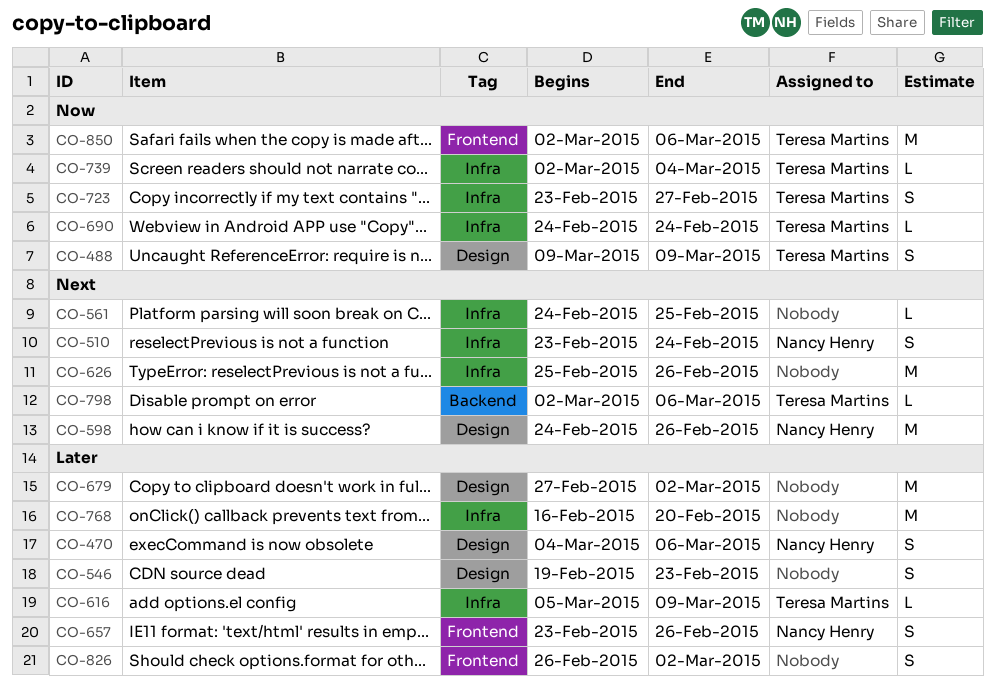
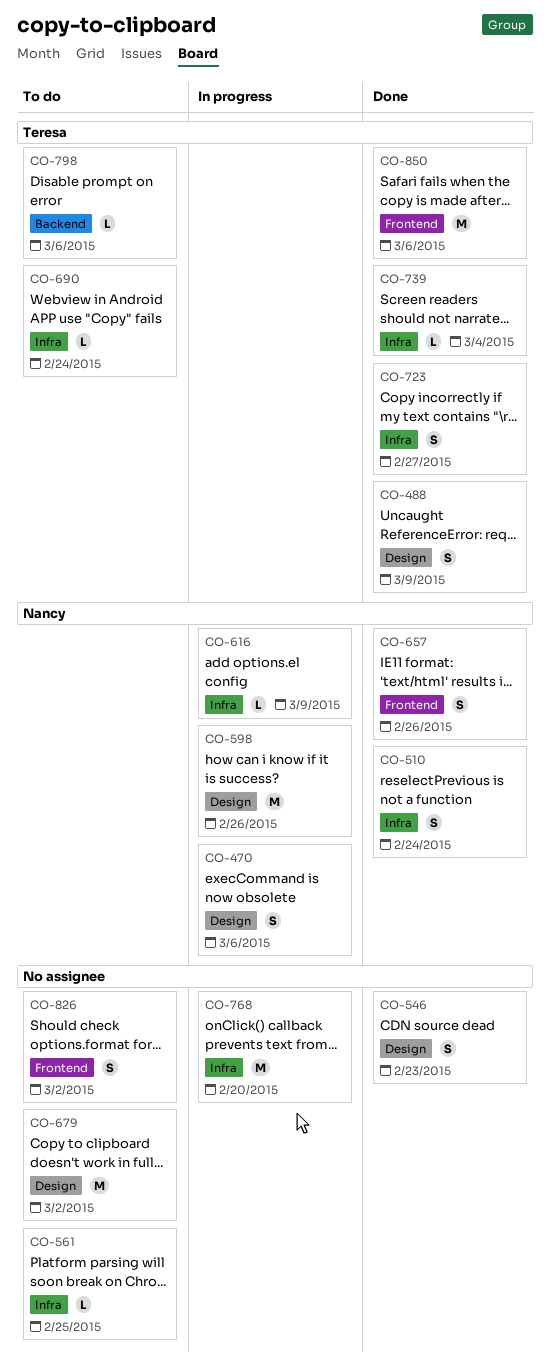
CO-616, owner: Teresa Martins -> Nancy Henry
CO-626: present -> none

